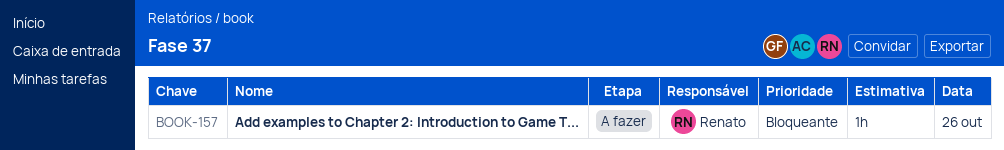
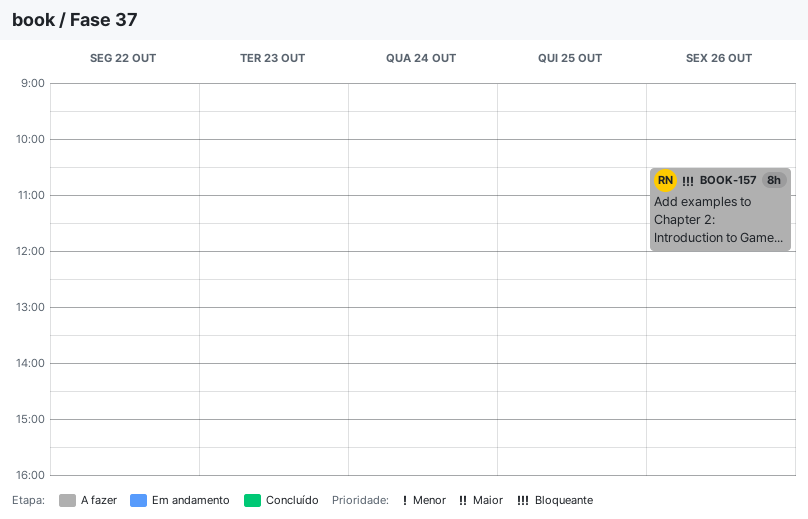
BOOK-157, estimate: 1h -> 8h

